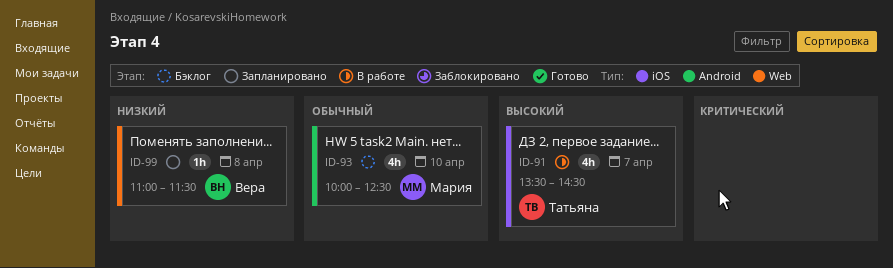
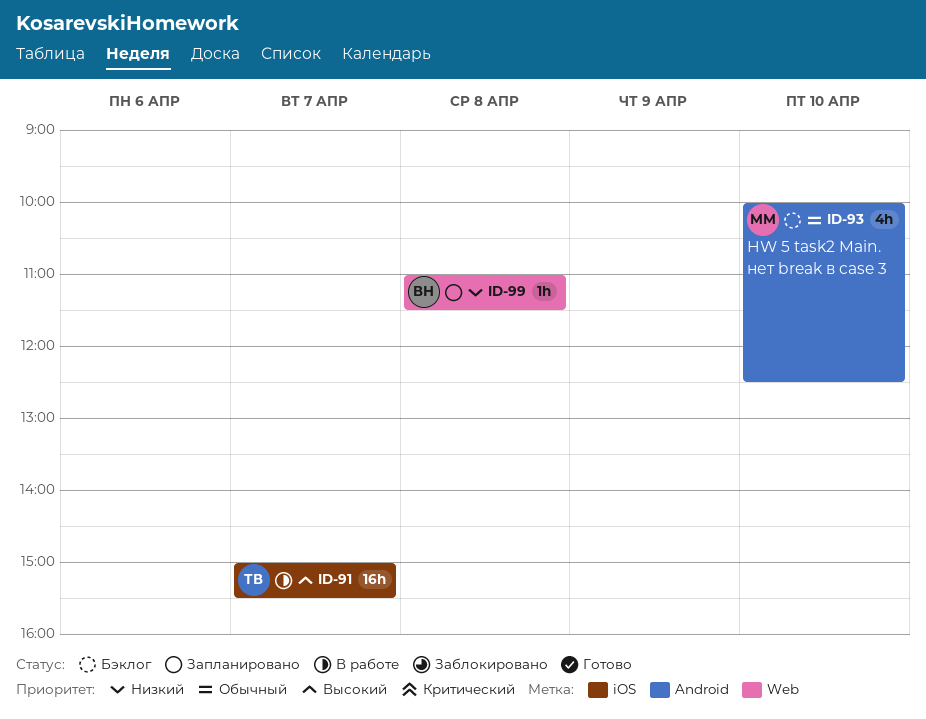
ID-91, estimate: 4h -> 16h
ID-91, begins: 13:30 -> 15:00
ID-91, ends: 14:30 -> 15:30

